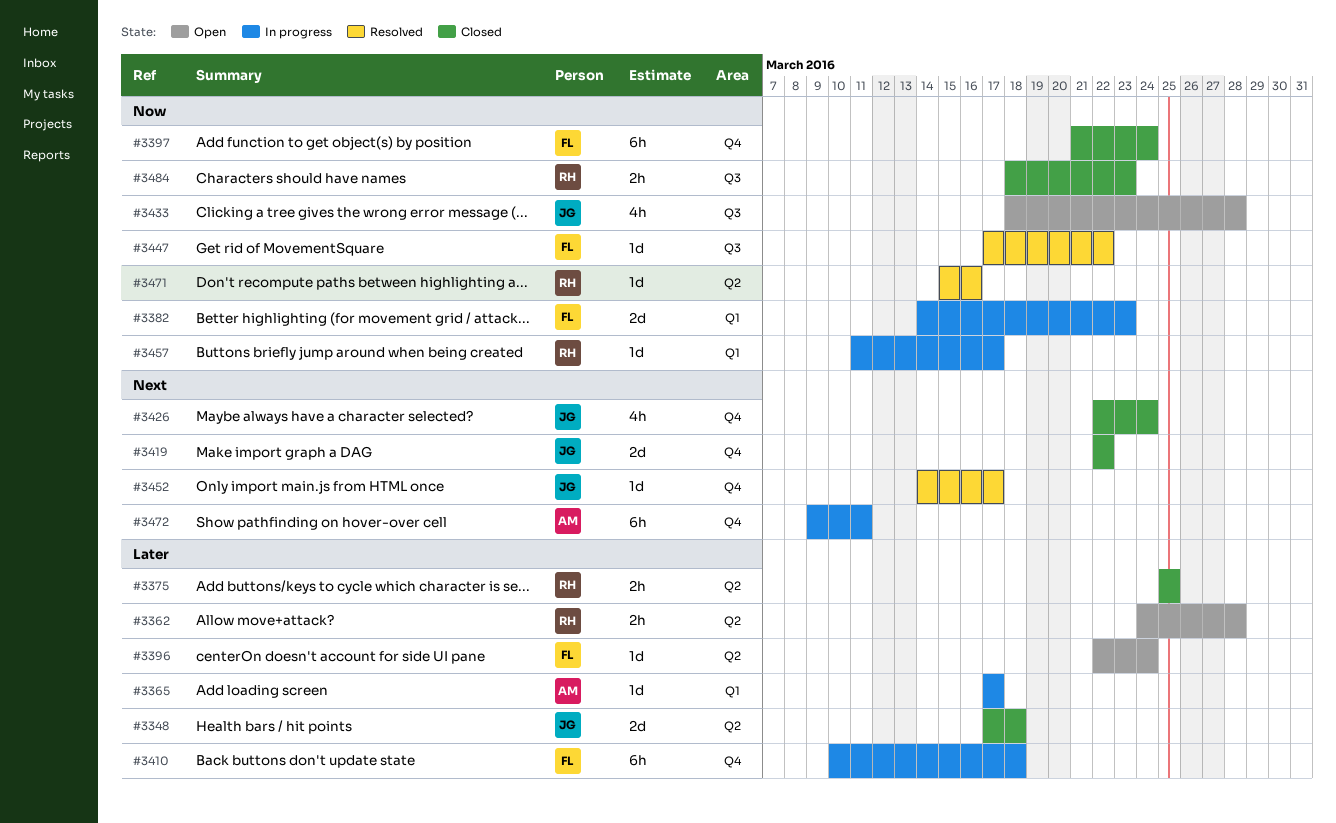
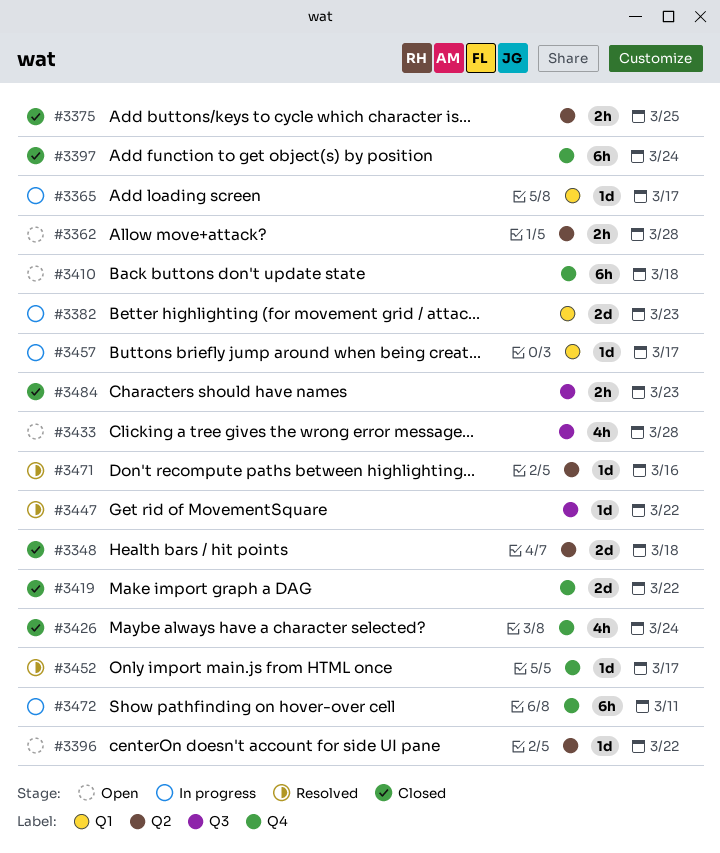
#3396, due: Mar 24 -> Mar 22
#3410, status: In progress -> Open

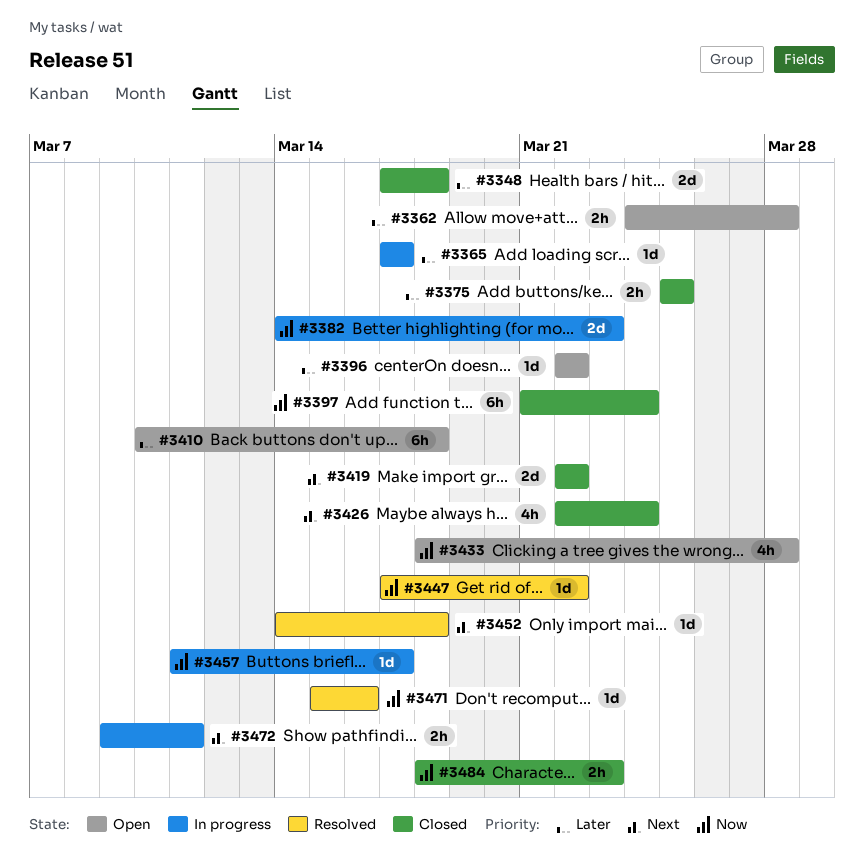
#3452, due: Mar 17 -> Mar 18
#3472, estimate: 6h -> 2h

